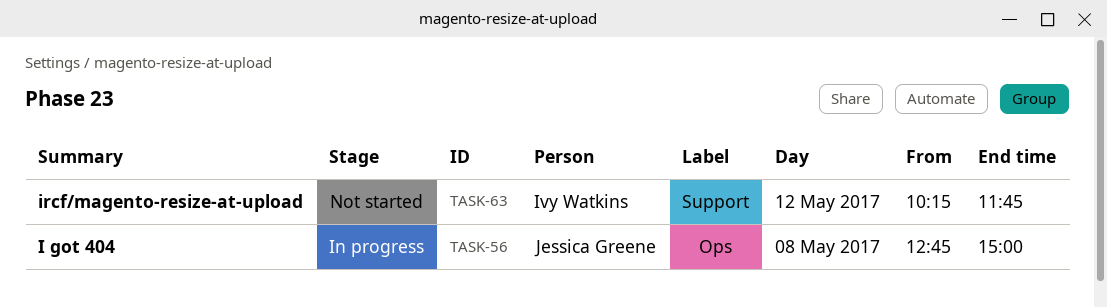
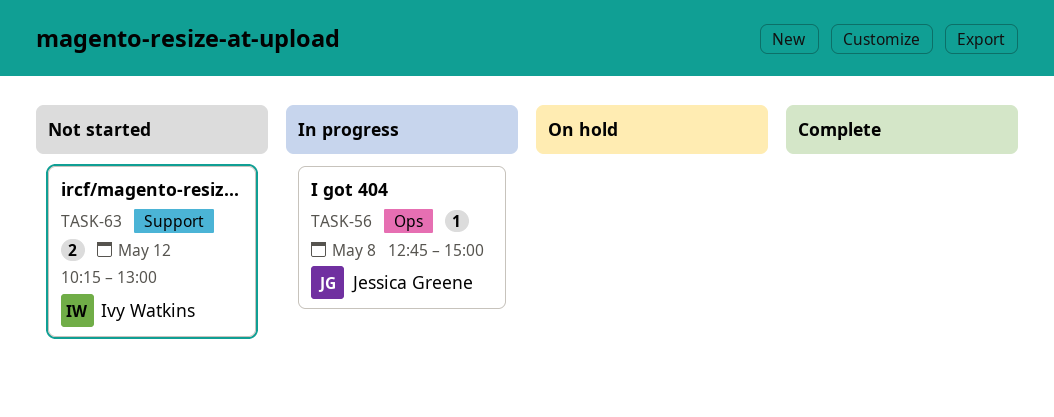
TASK-63, ends: 11:45 -> 13:00

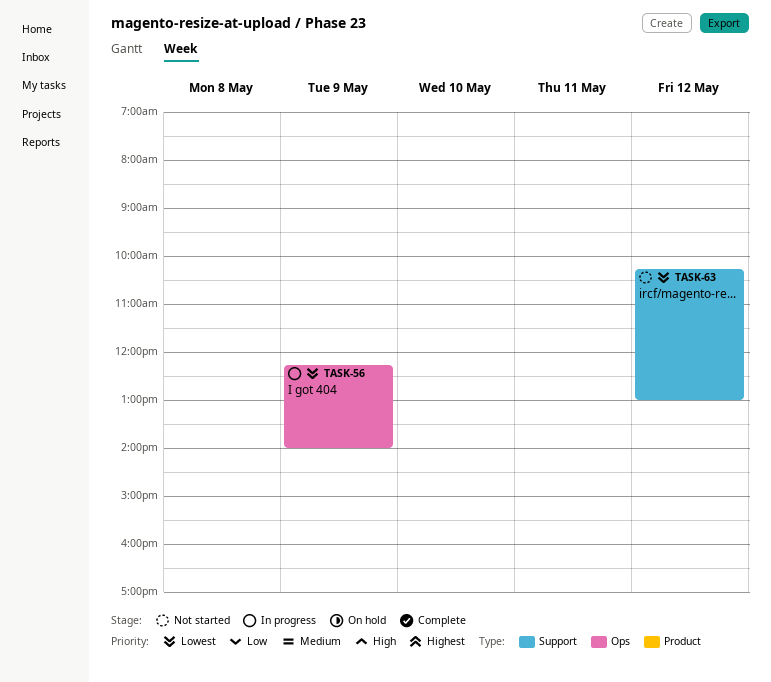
TASK-56, day: May 8 -> May 9
TASK-56, begins: 12:45 -> 12:15
TASK-56, ends: 15:00 -> 14:00

